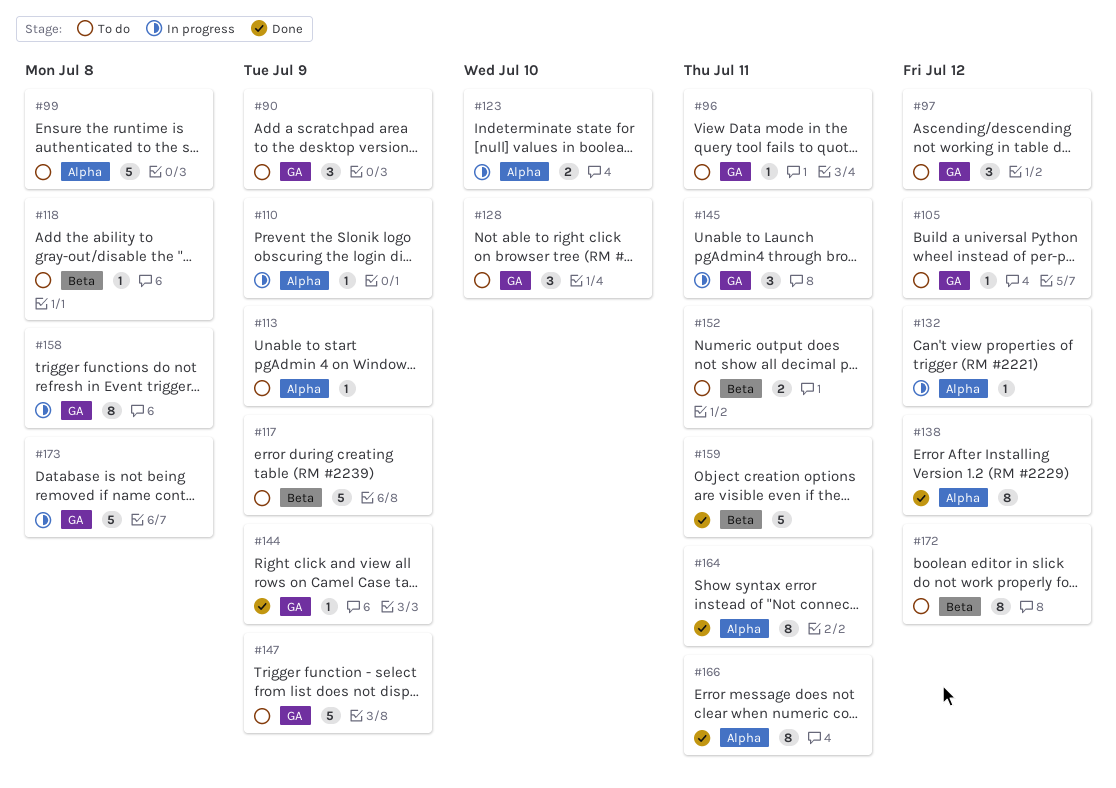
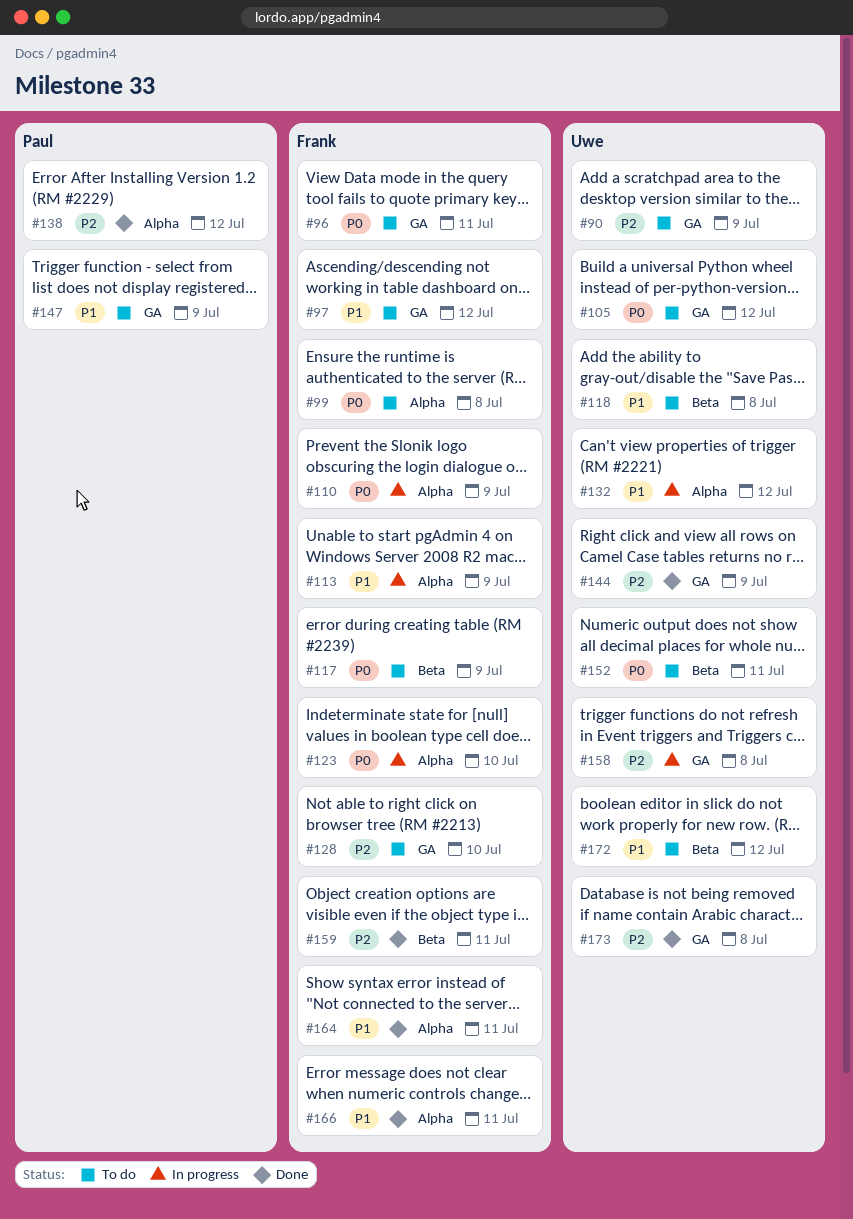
#113, status: To do -> In progress
#145: present -> none
#173, status: In progress -> Done

